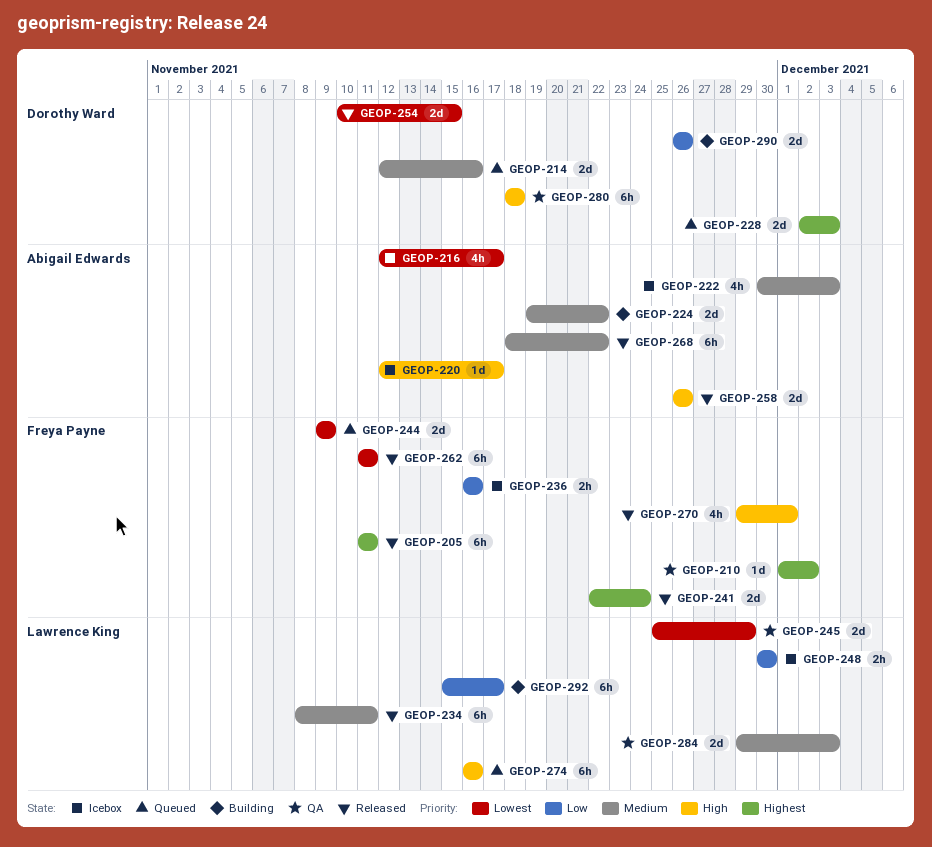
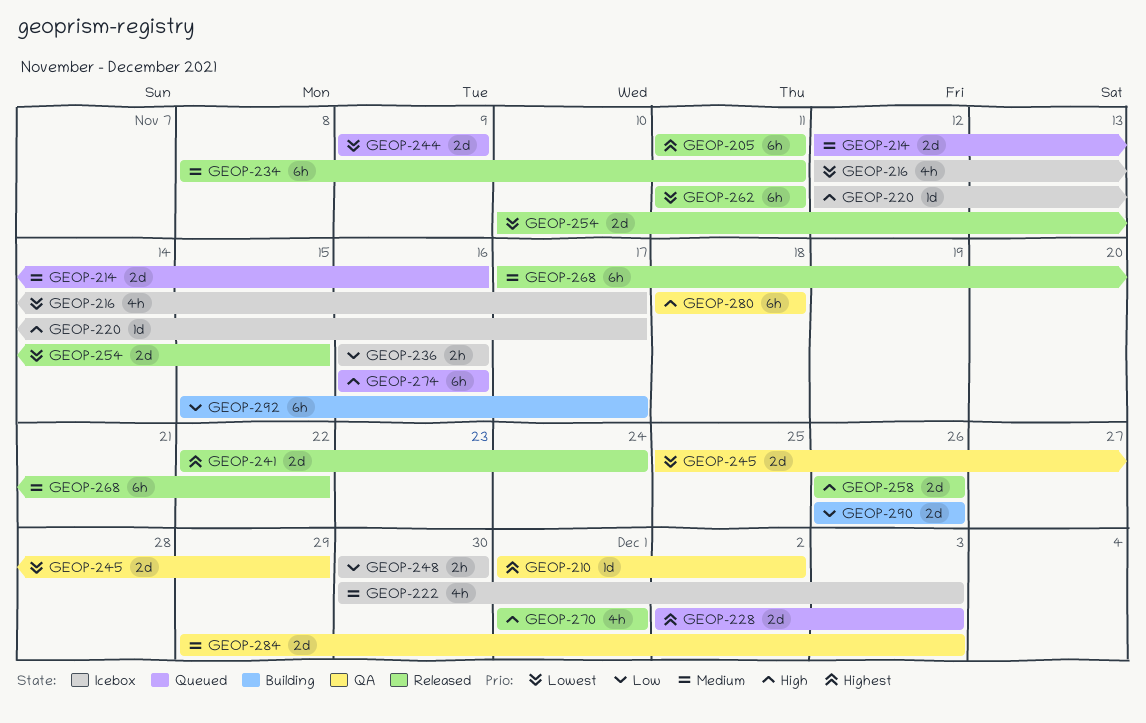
GEOP-224: present -> none
GEOP-268, start: Nov 18 -> Nov 17
GEOP-270, start: Nov 29 -> Dec 1

